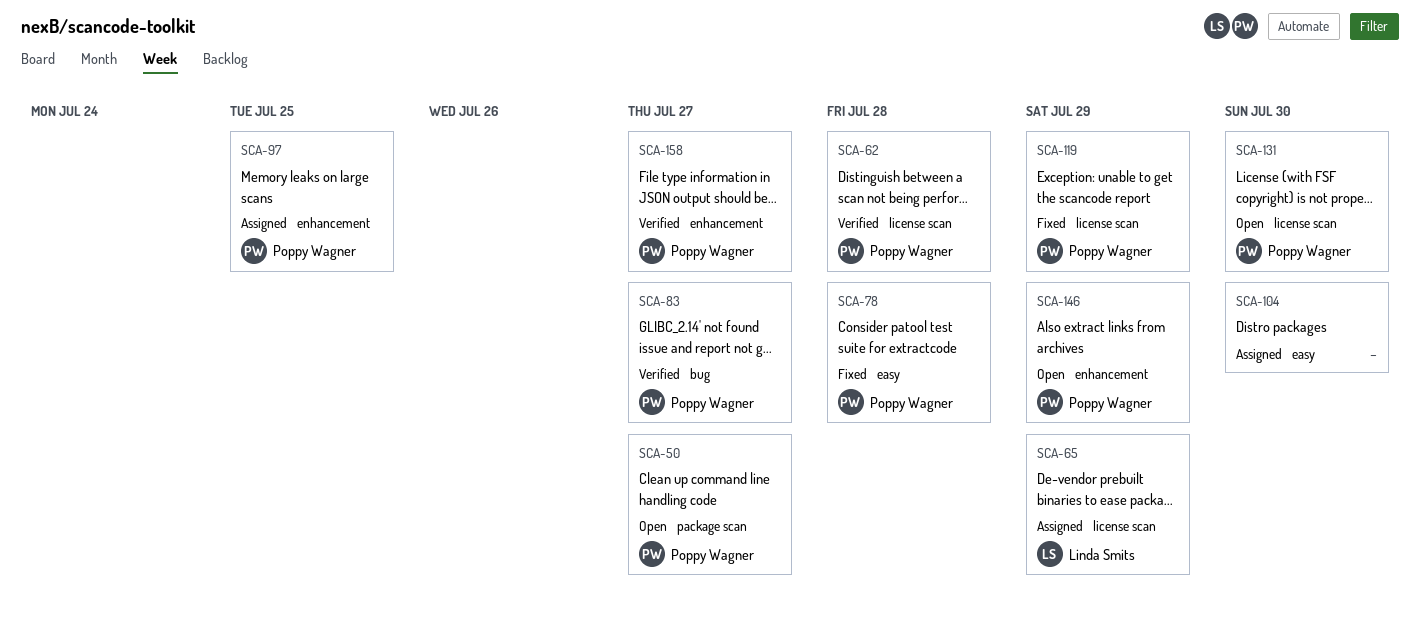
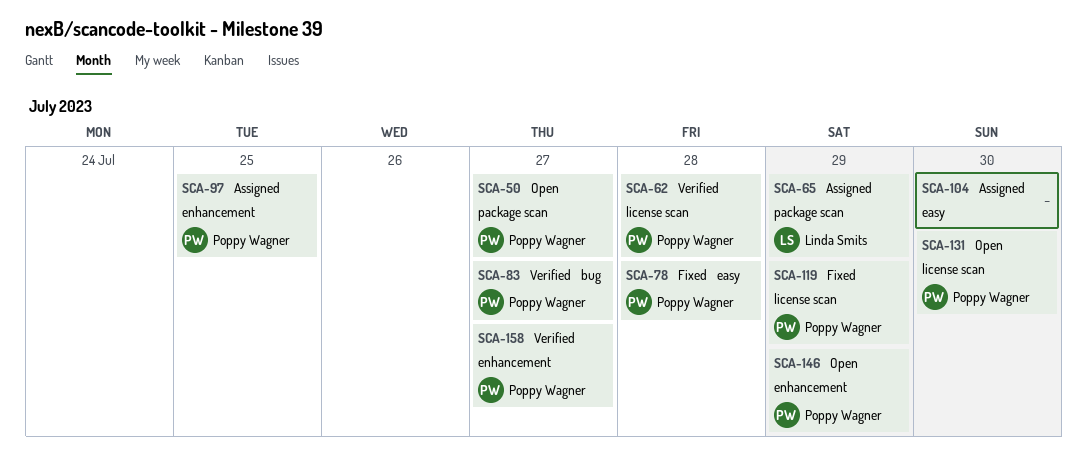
SCA-65, label: license scan -> package scan

